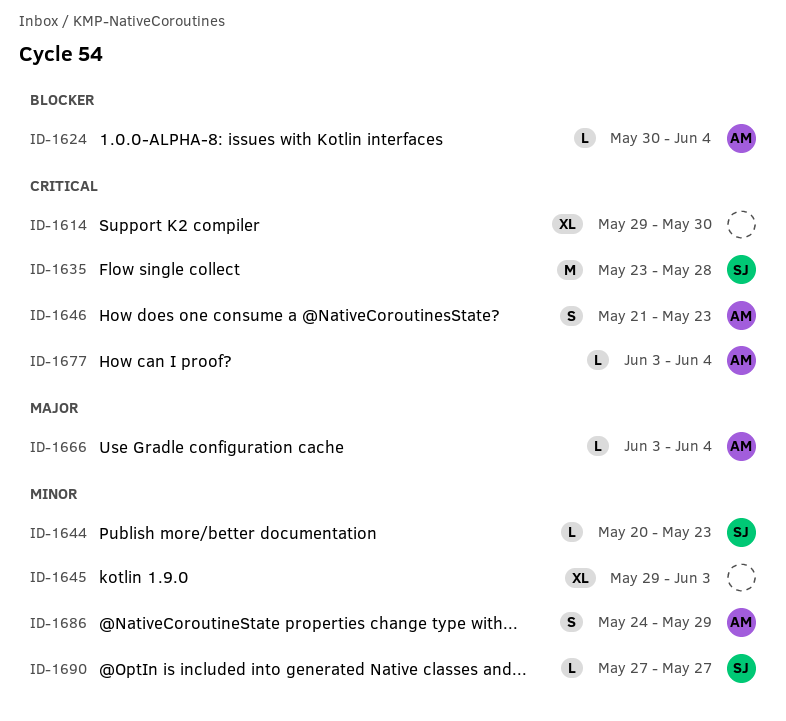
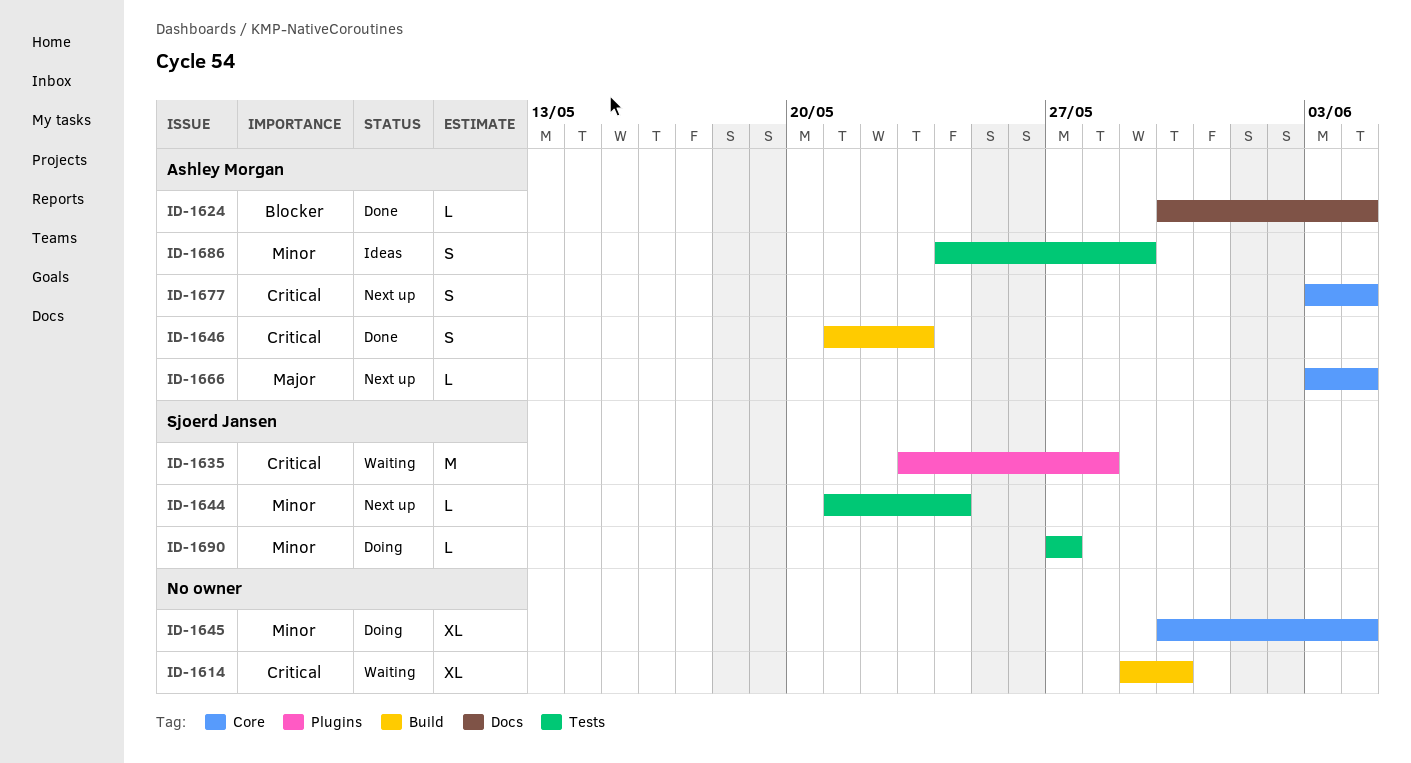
ID-1644, start: May 20 -> May 21
ID-1644, due: May 23 -> May 24
ID-1645, start: May 29 -> May 30
ID-1645, due: Jun 3 -> Jun 4
ID-1677, estimate: L -> S

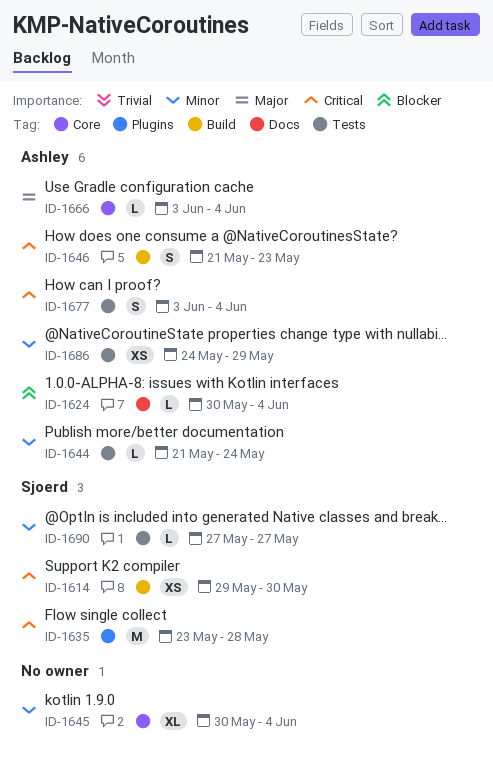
ID-1614, owner: none -> Sjoerd Jansen
ID-1614, estimate: XL -> XS
ID-1644, owner: Sjoerd Jansen -> Ashley Morgan
ID-1677, label: Core -> Tests
ID-1686, estimate: S -> XS

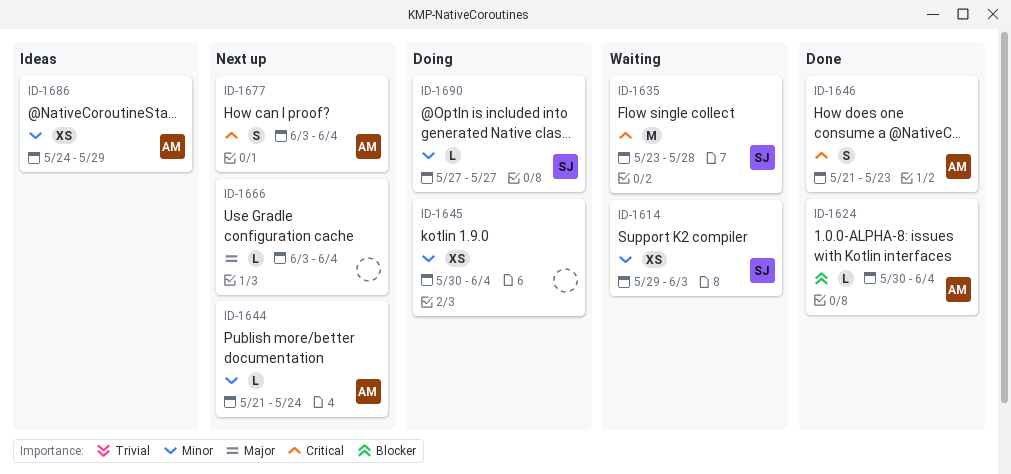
ID-1614, priority: Critical -> Minor
ID-1614, due: May 30 -> Jun 3
ID-1645, estimate: XL -> XS
ID-1666, owner: Ashley -> none

